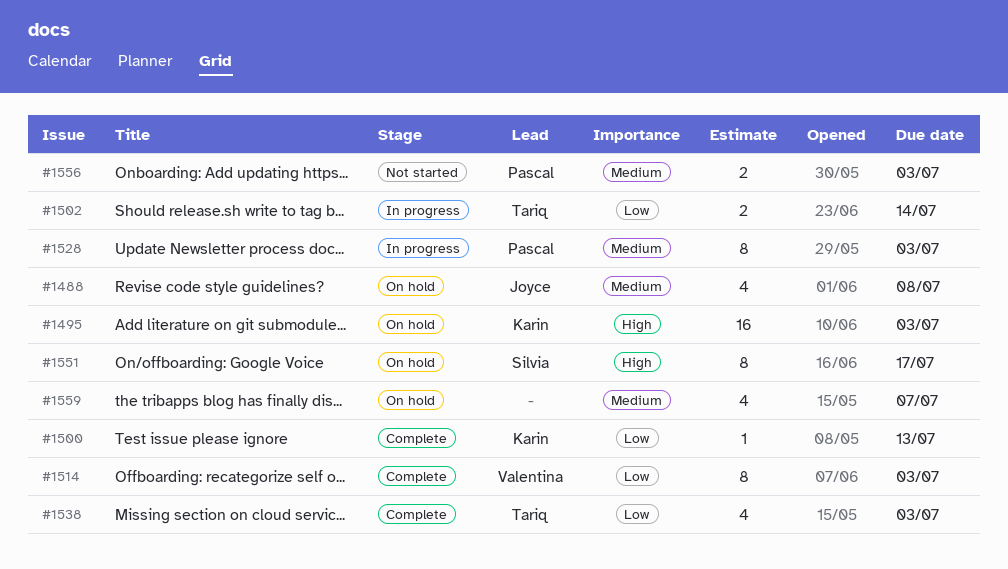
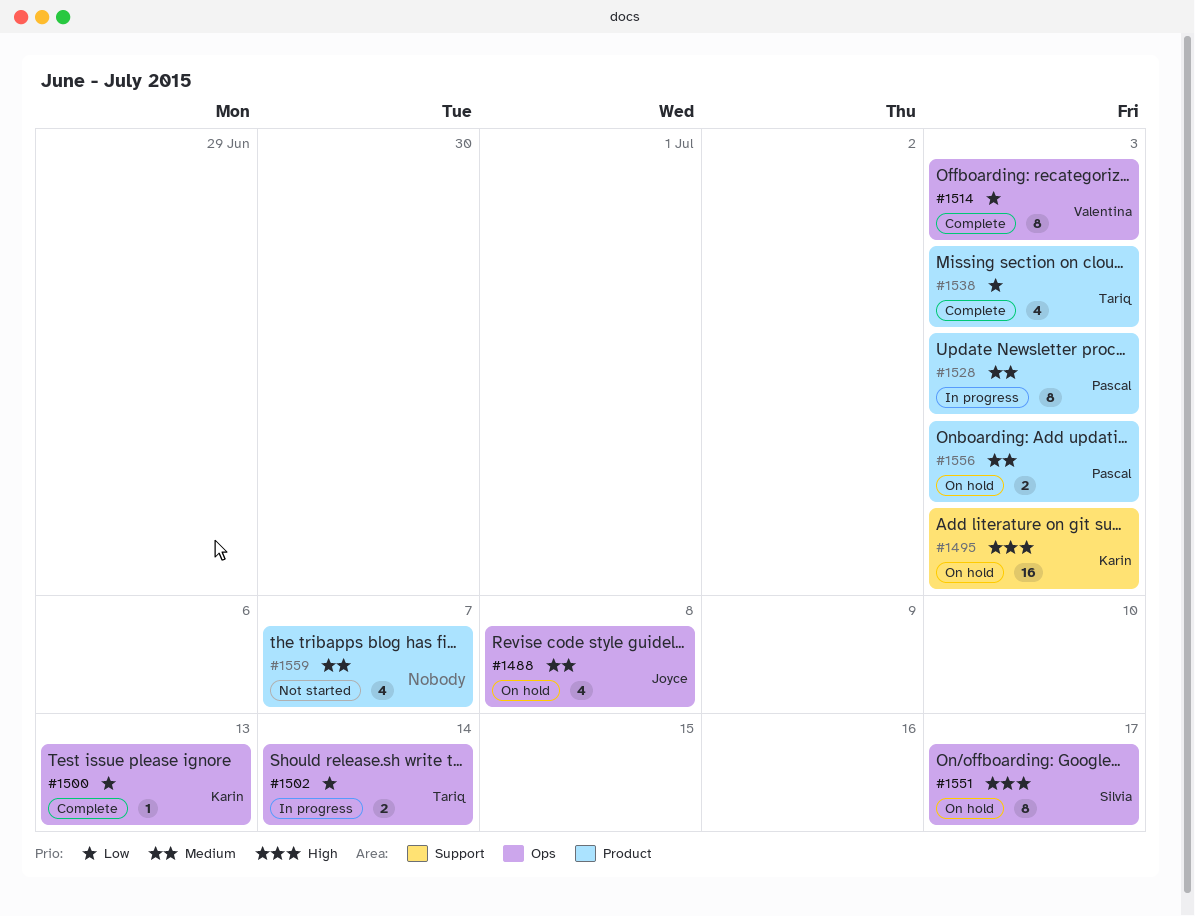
#1556, status: Not started -> On hold
#1559, status: On hold -> Not started

